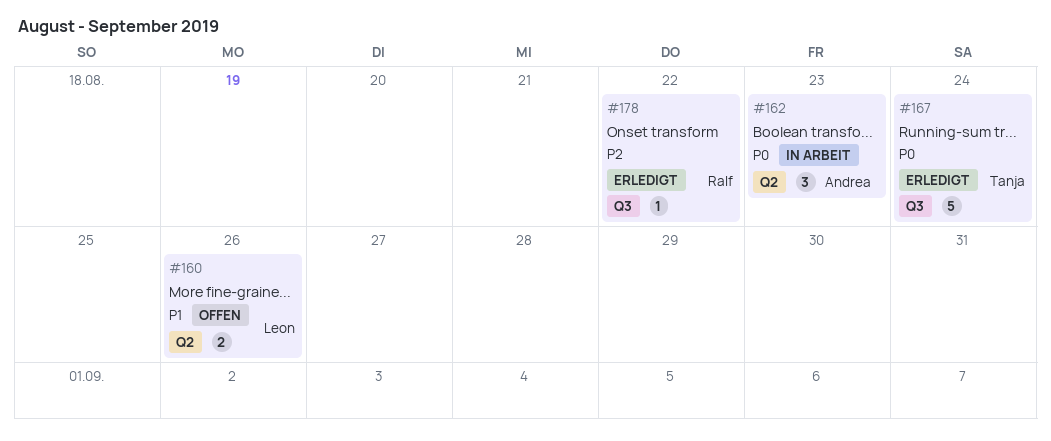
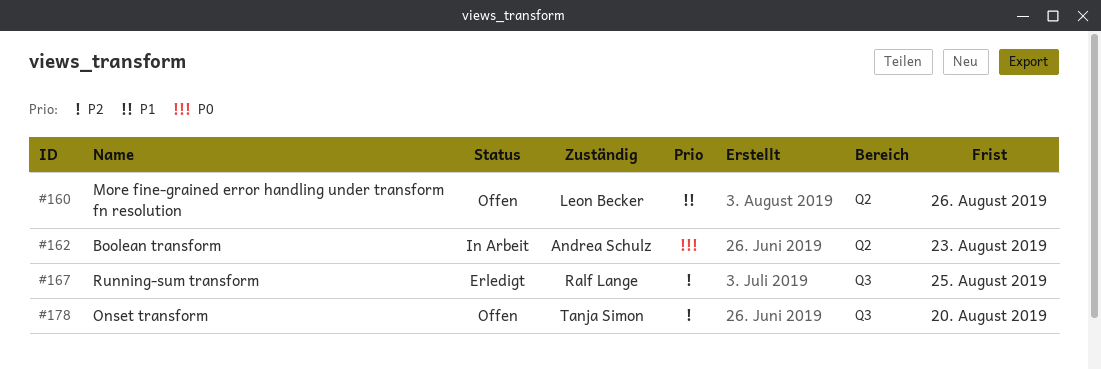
#167, owner: Tanja Simon -> Ralf Lange
#167, priority: P0 -> P2
#167, due: Aug 24 -> Aug 25
#178, status: Erledigt -> Offen
#178, owner: Ralf Lange -> Tanja Simon
#178, due: Aug 22 -> Aug 20

